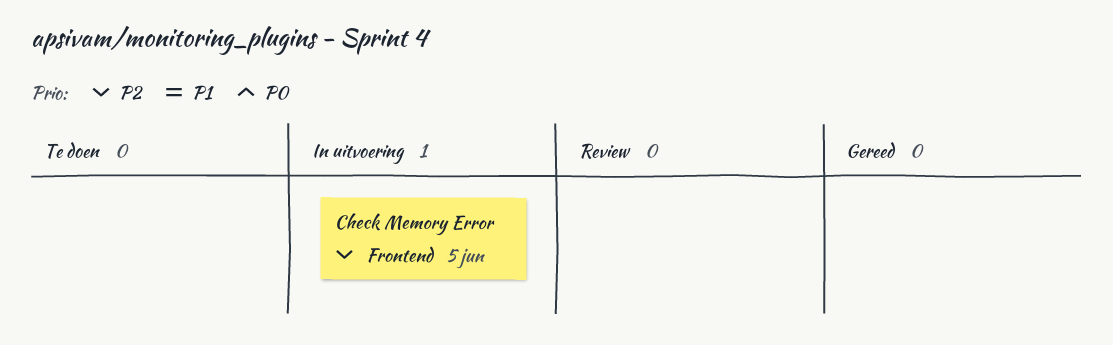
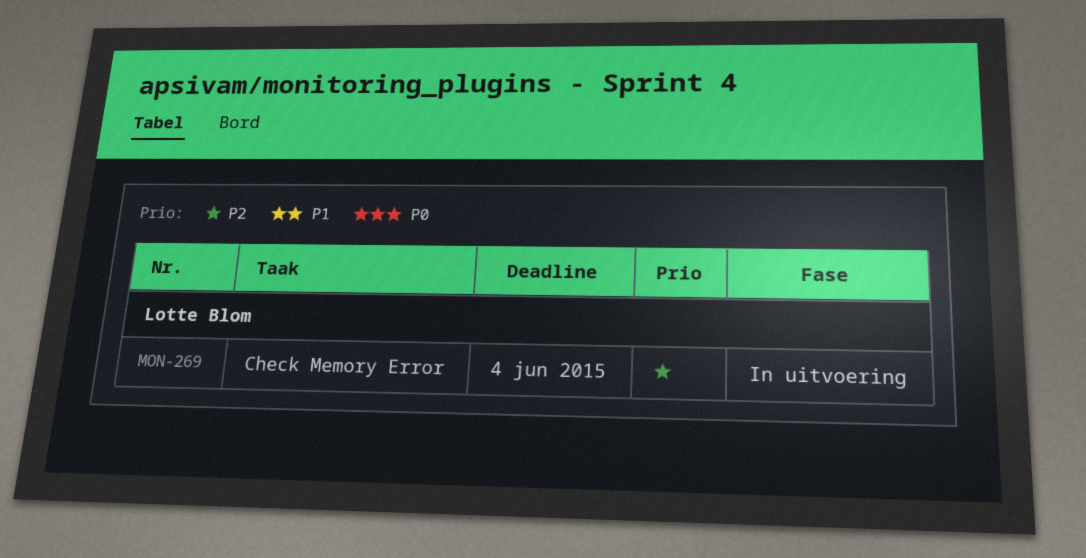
Check Memory Error, due: Jun 5 -> Jun 4

